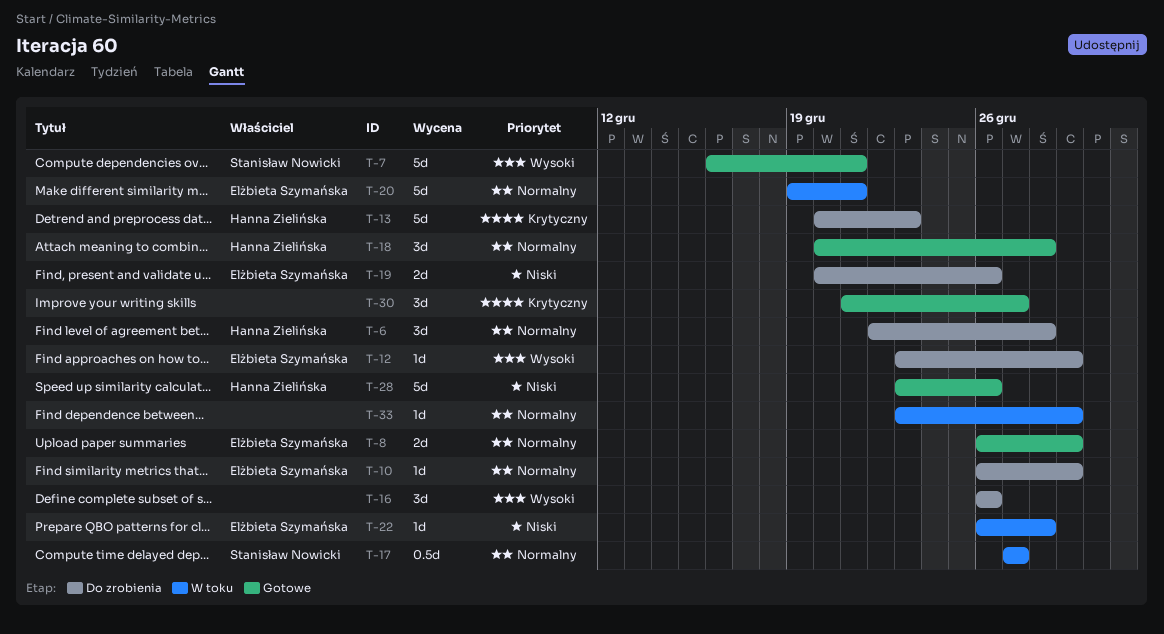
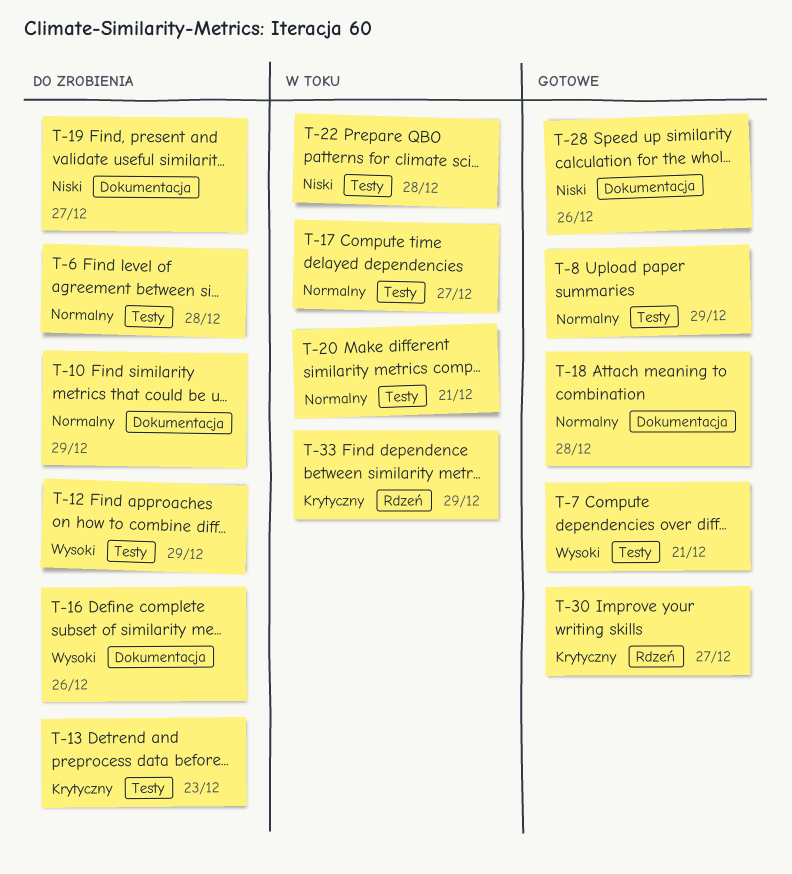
T-19, due: Dec 26 -> Dec 27
T-33, priority: Normalny -> Krytyczny

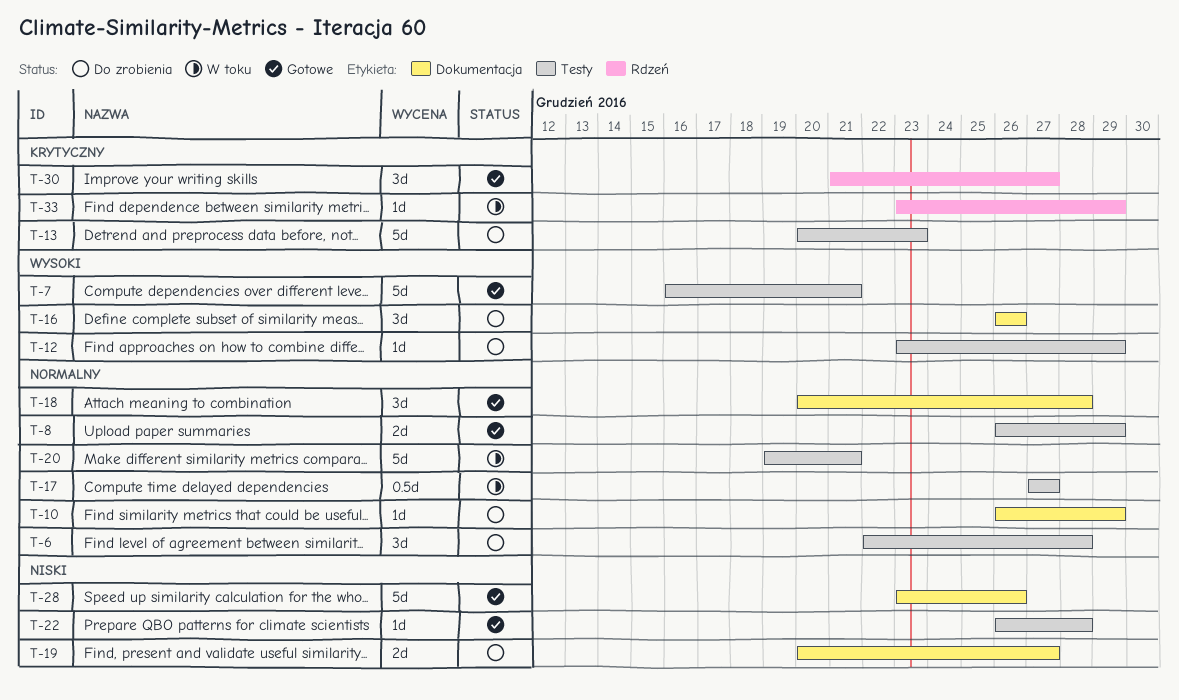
T-22, status: W toku -> Gotowe

